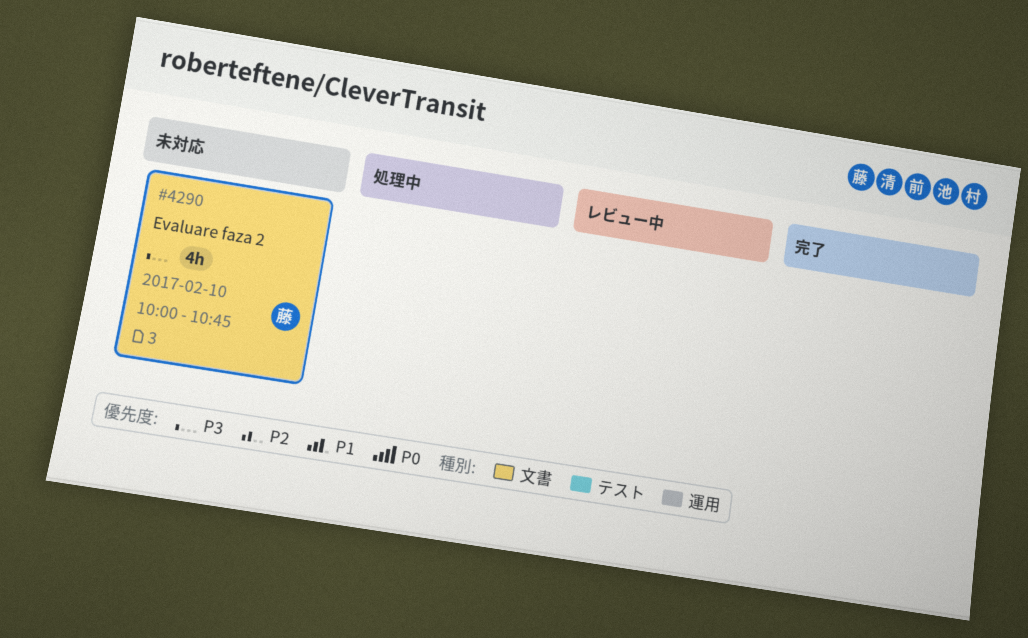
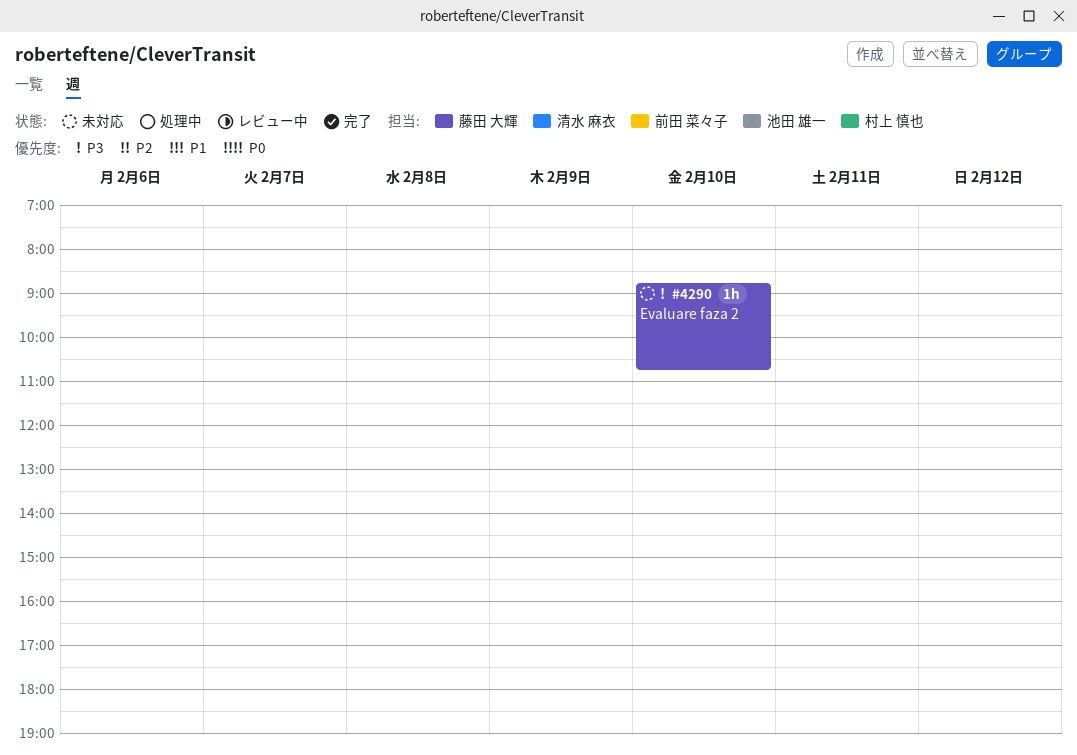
#4290, estimate: 4h -> 1h
#4290, begins: 10:00 -> 08:45

